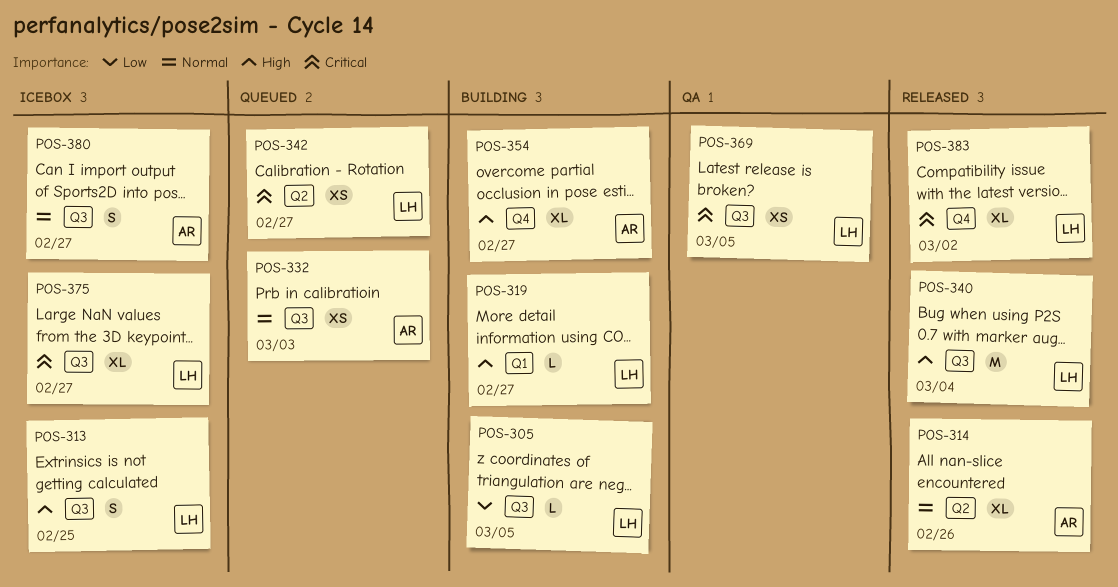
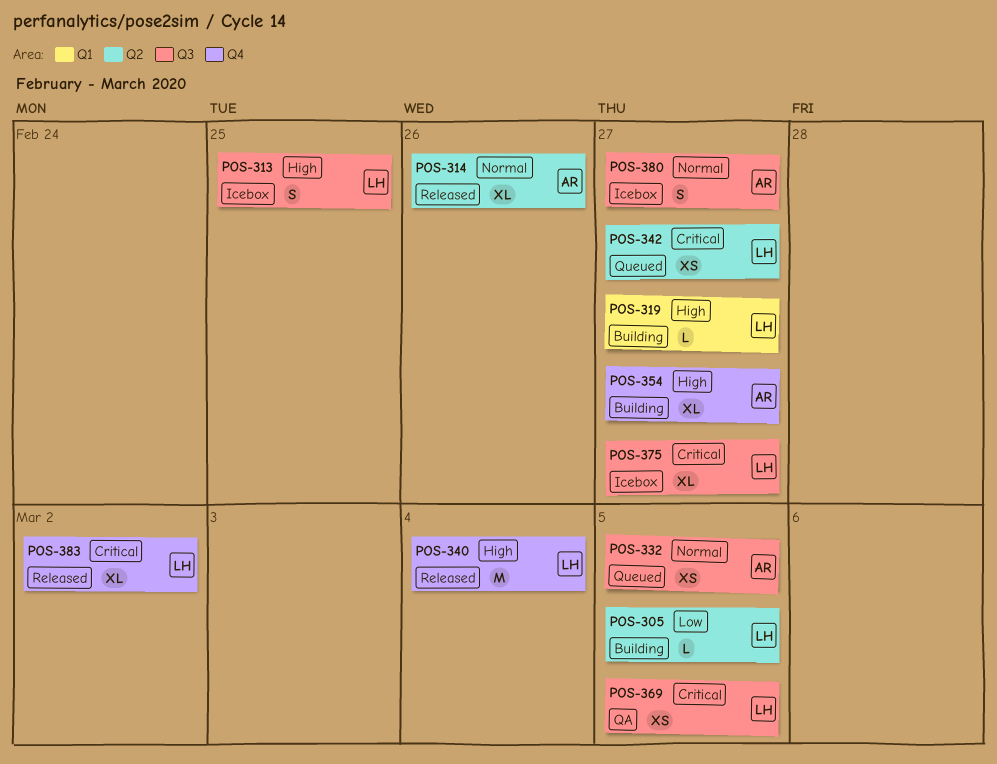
POS-305, label: Q3 -> Q2
POS-332, due: Mar 3 -> Mar 5
POS-340, label: Q3 -> Q4

